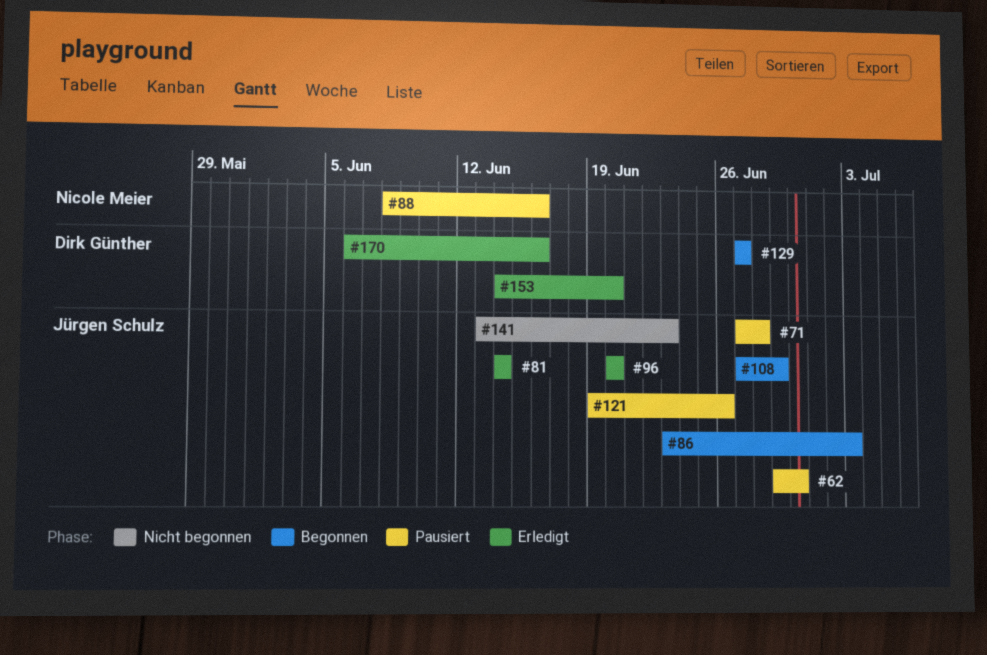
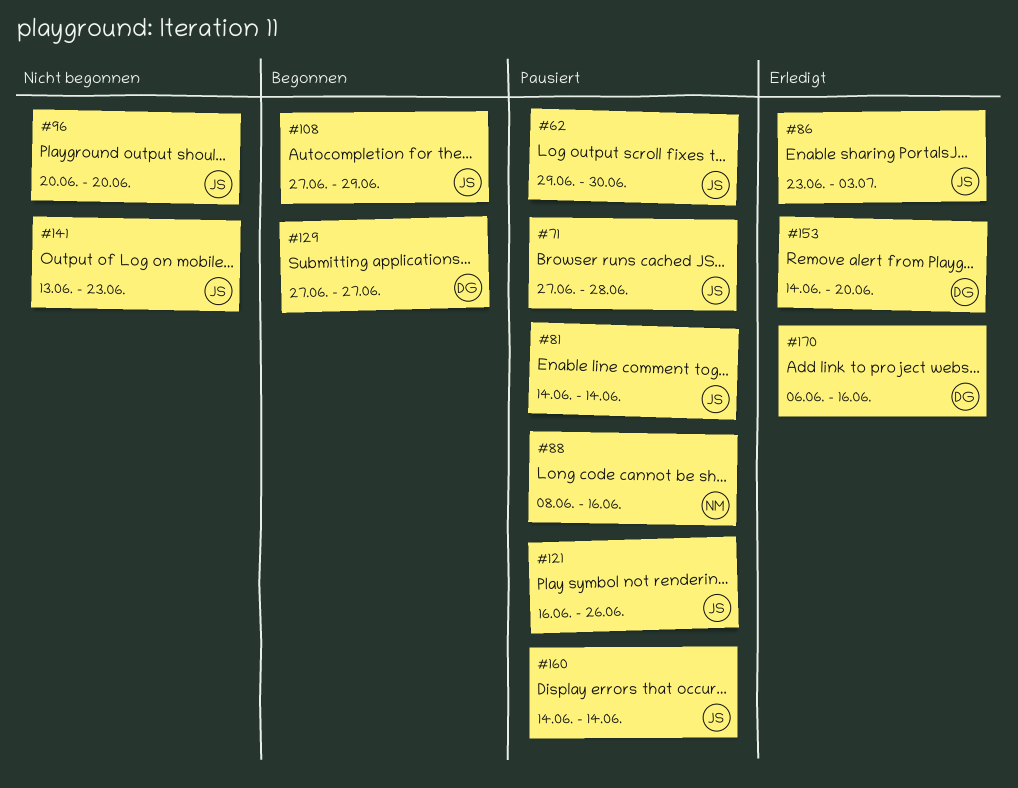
#81, status: Erledigt -> Pausiert
#86, status: Begonnen -> Erledigt
#96, status: Erledigt -> Nicht begonnen
#121, start: Jun 19 -> Jun 16
#160: none -> present

